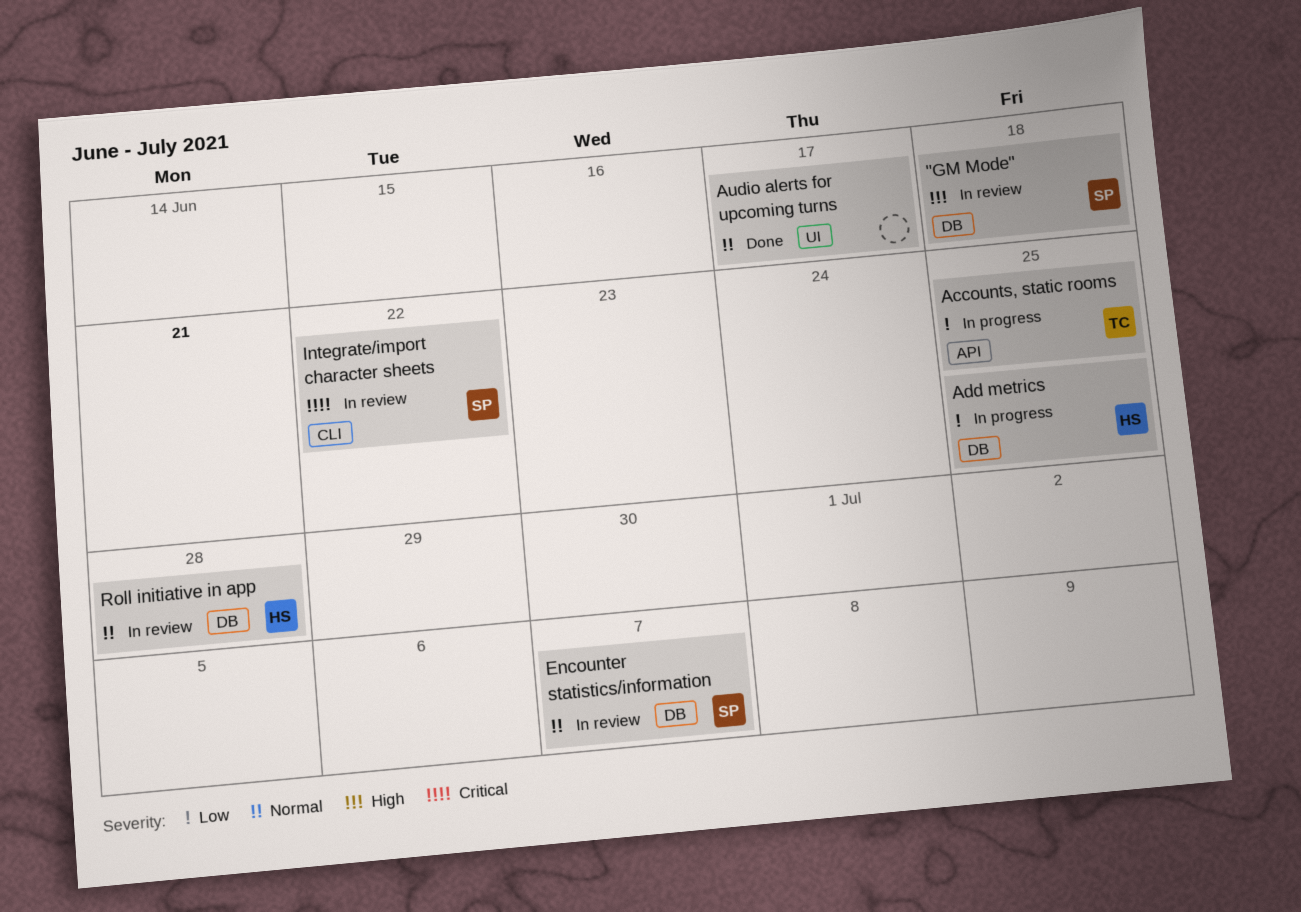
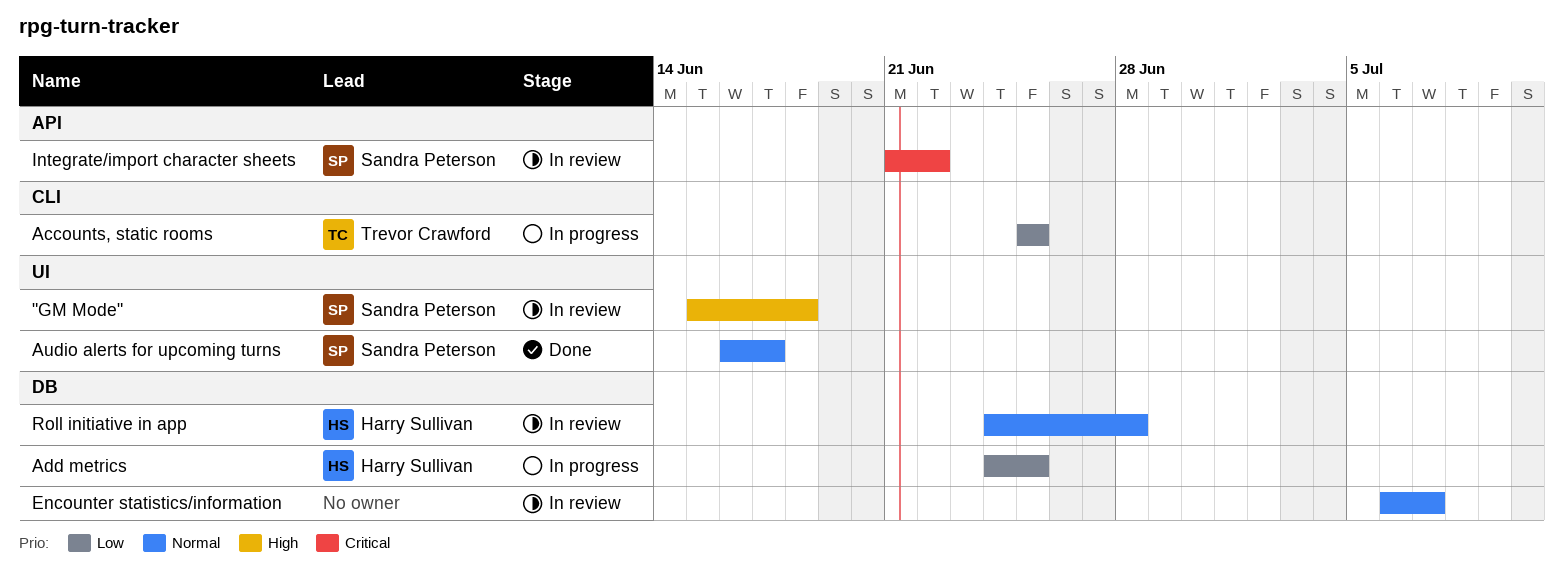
"GM Mode", label: DB -> UI
Accounts, static rooms, label: API -> CLI
Audio alerts for upcoming turns, owner: none -> Sandra Peterson
Encounter statistics/information, owner: Sandra Peterson -> none
Integrate/import character sheets, label: CLI -> API

